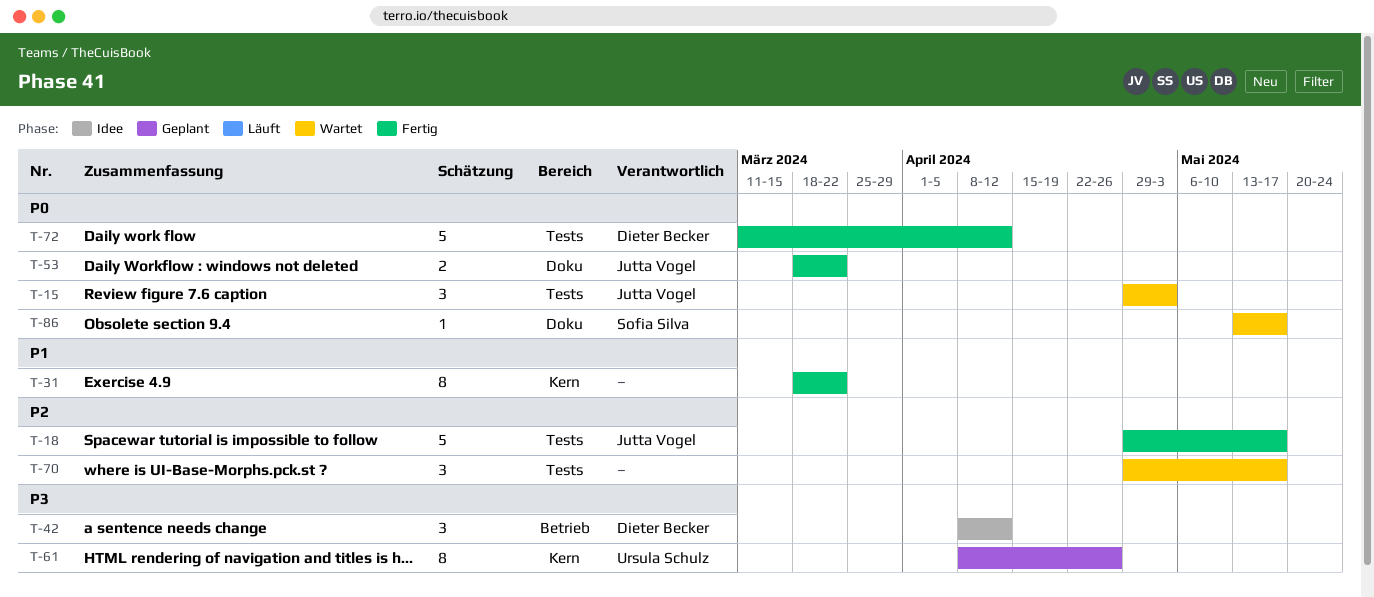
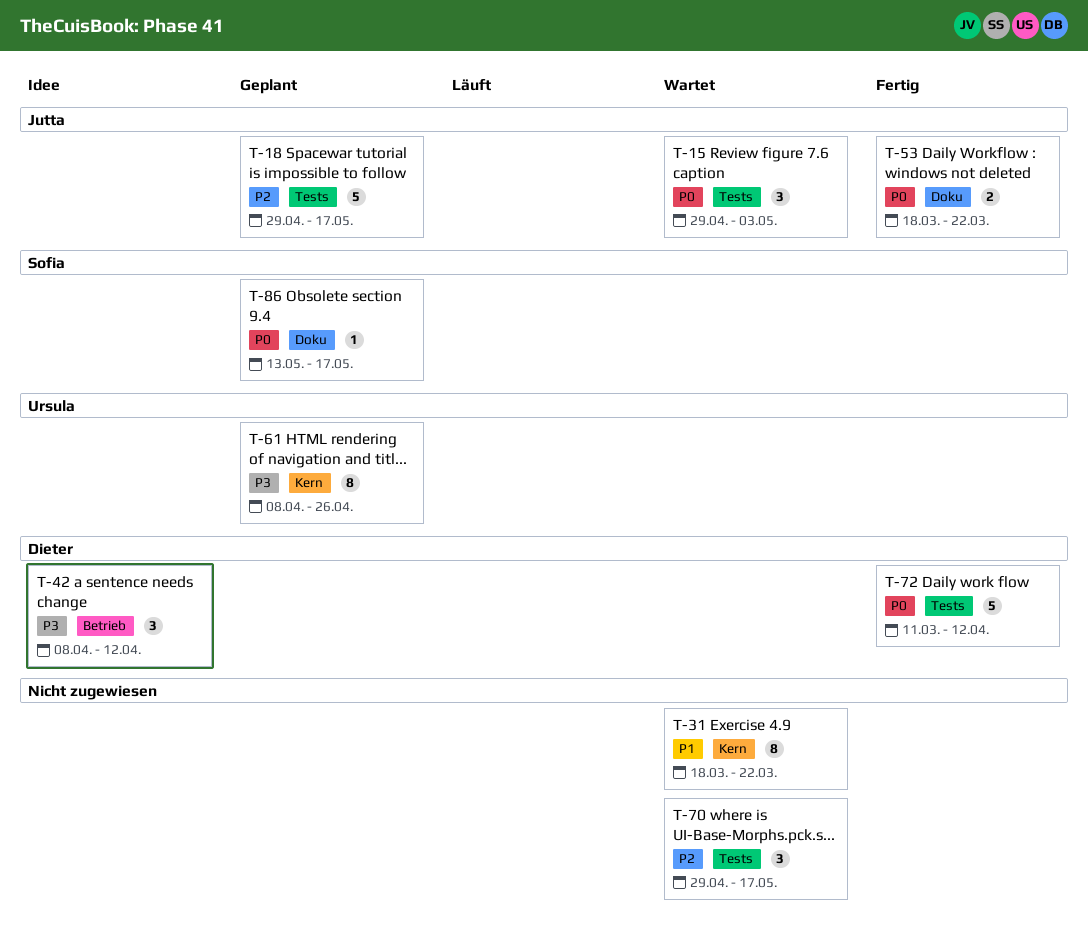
T-18, status: Fertig -> Geplant
T-31, status: Fertig -> Wartet
T-86, status: Wartet -> Geplant

